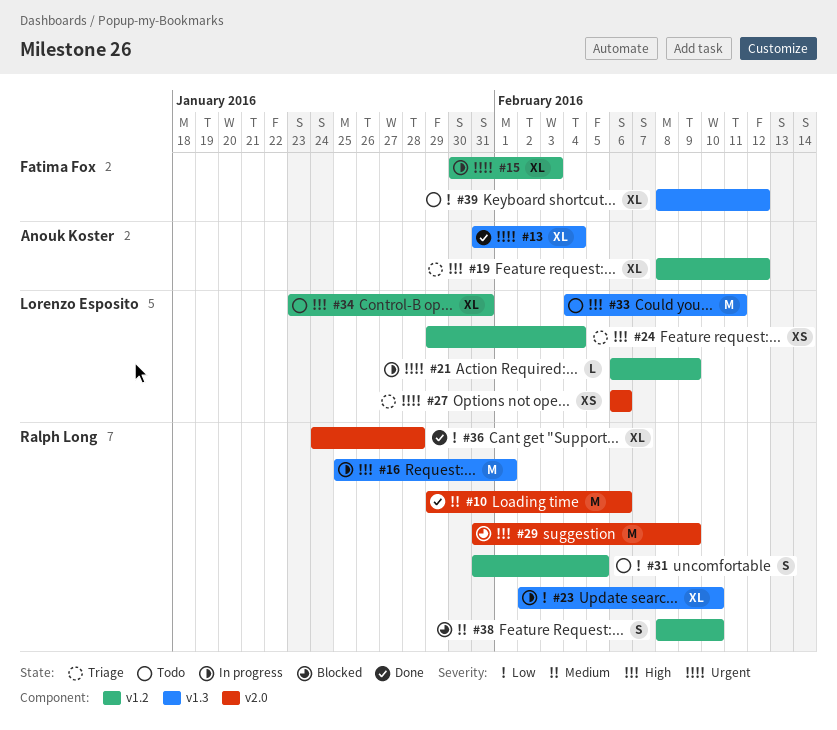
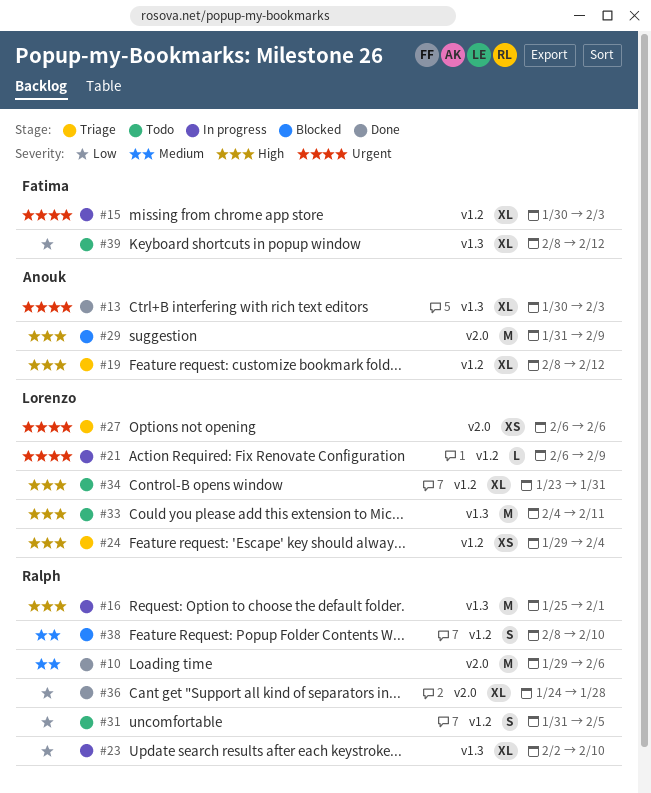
#13, start: Jan 31 -> Jan 30
#13, due: Feb 4 -> Feb 3
#29, owner: Ralph Long -> Anouk Koster

